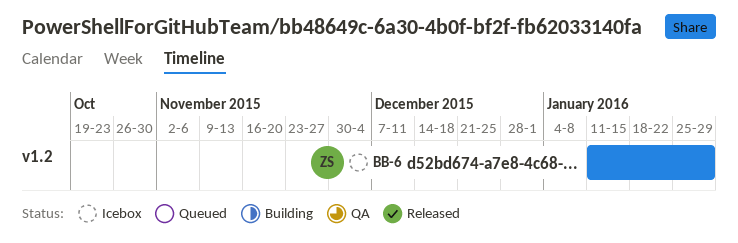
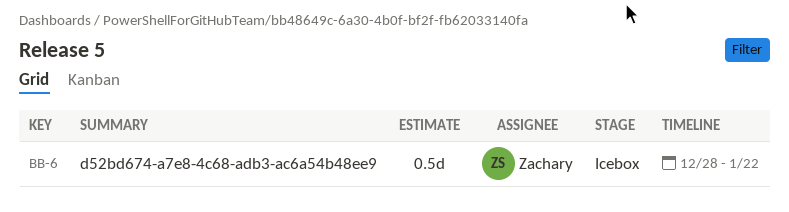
BB-6, start: Jan 11 -> Dec 28
BB-6, due: Jan 29 -> Jan 22

